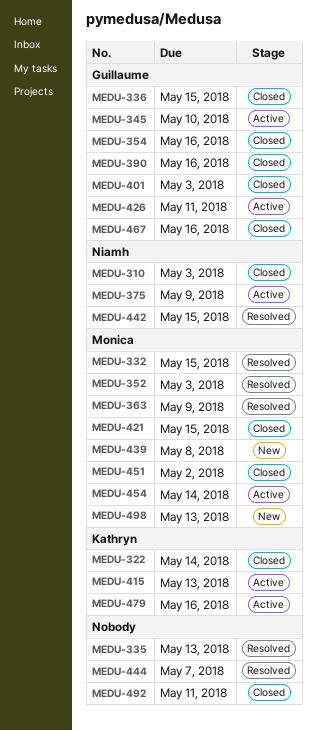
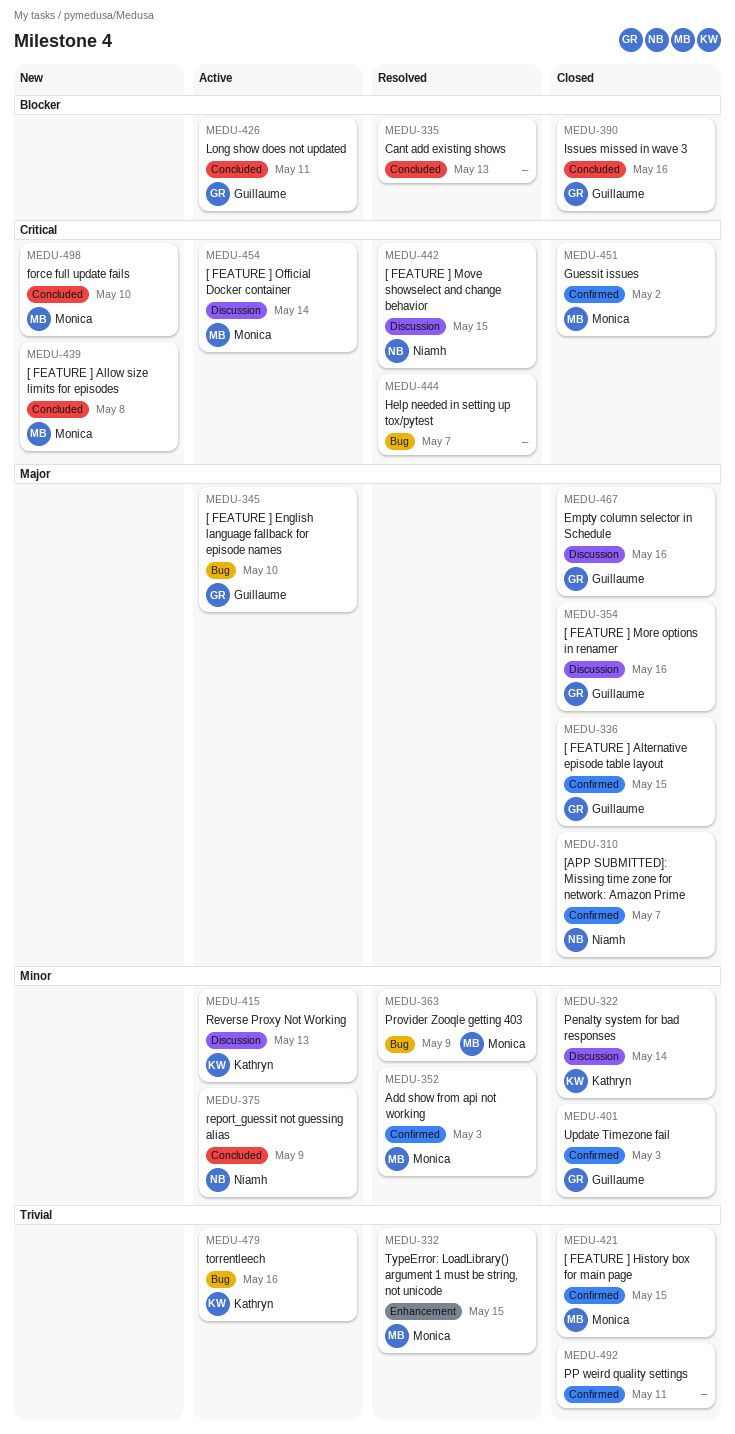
MEDU-310, due: May 3 -> May 7
MEDU-498, due: May 13 -> May 10

